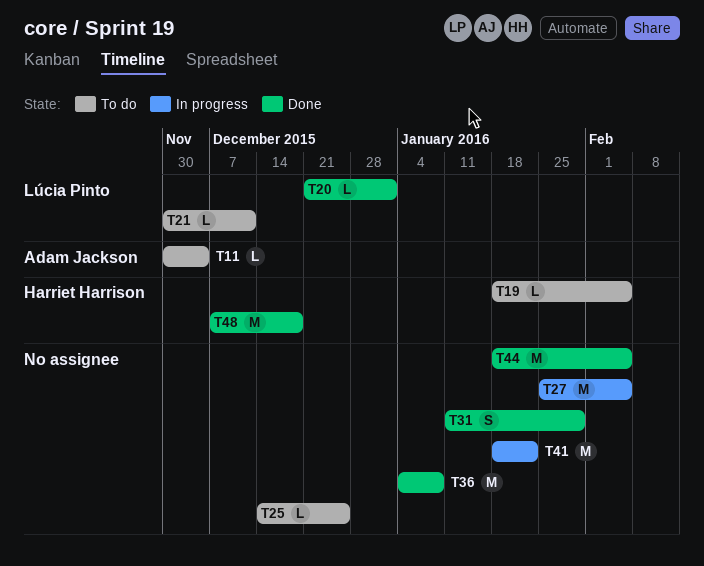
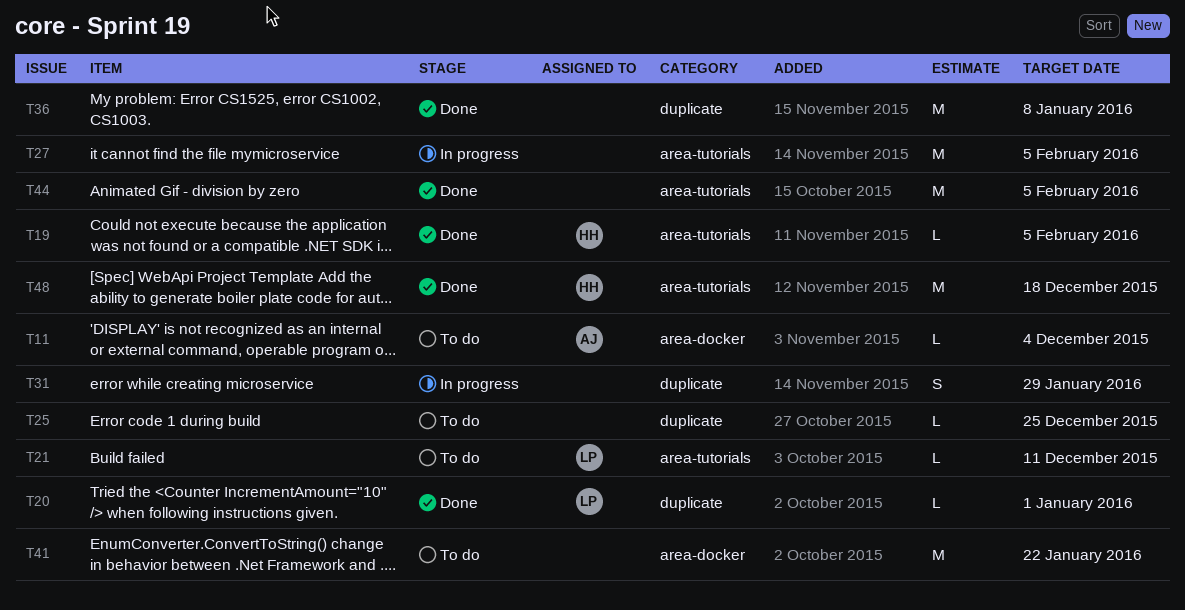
T19, status: To do -> Done
T31, status: Done -> In progress
T41, status: In progress -> To do

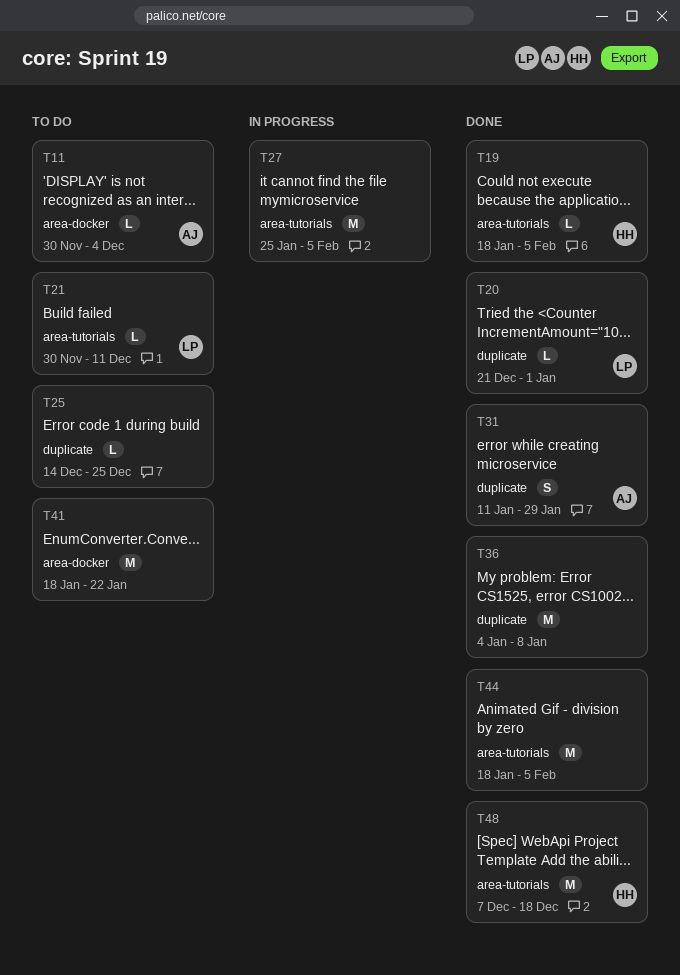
T31, status: In progress -> Done
T31, owner: none -> AJ

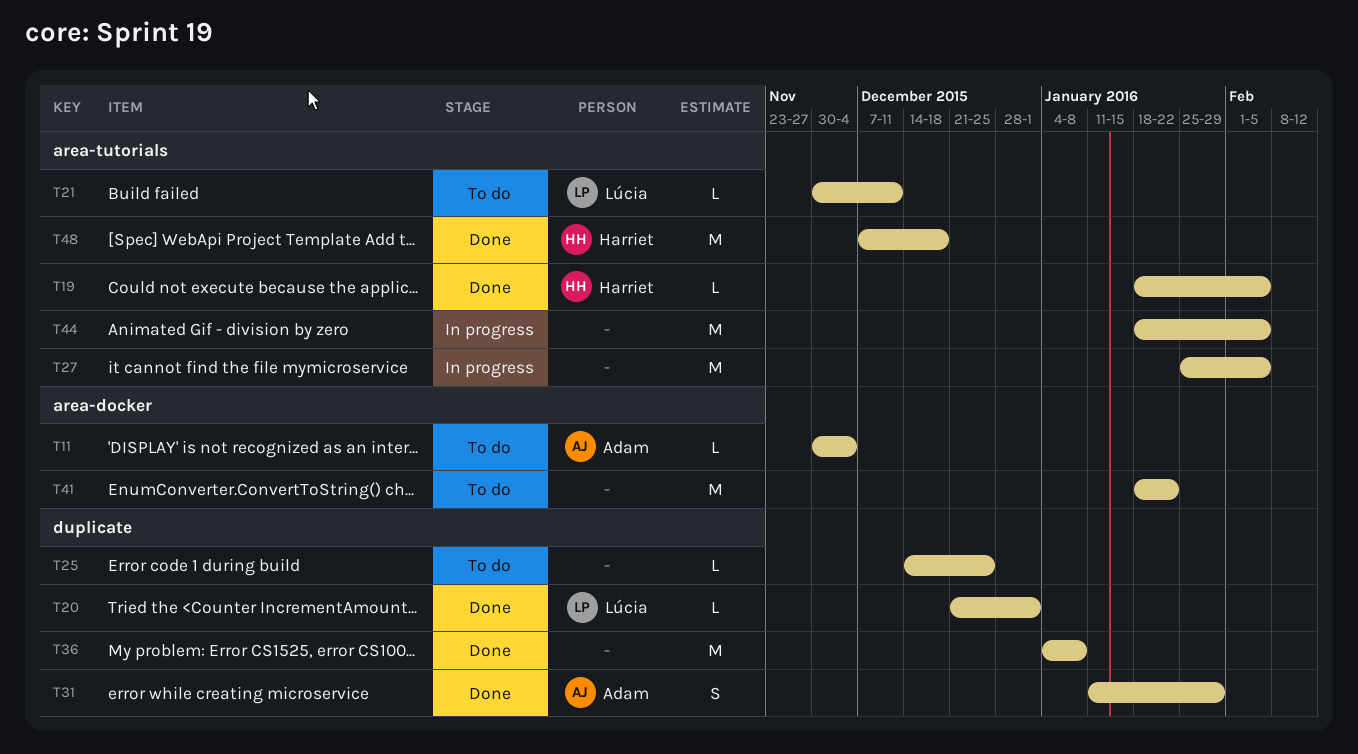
T44, status: Done -> In progress

